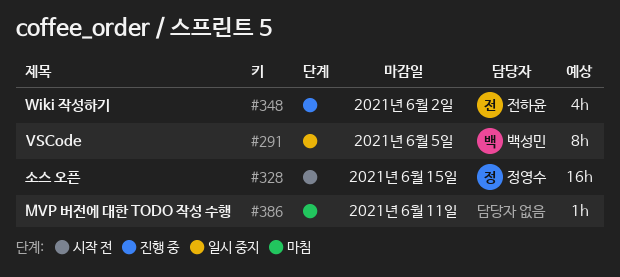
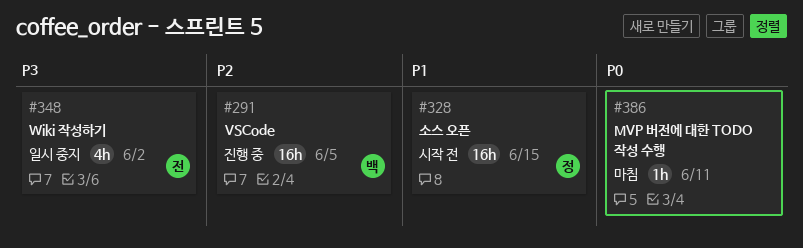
#291, status: 일시 중지 -> 진행 중
#291, estimate: 8h -> 16h
#348, status: 진행 중 -> 일시 중지

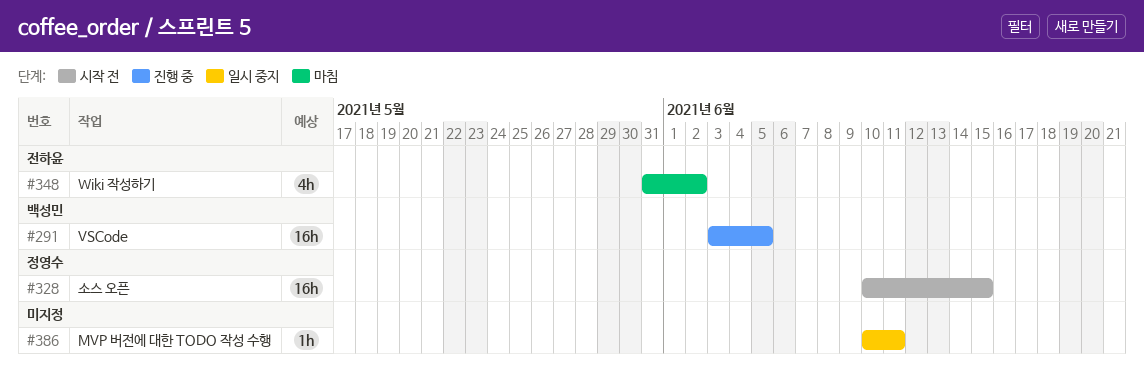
#348, status: 일시 중지 -> 마침
#386, status: 마침 -> 일시 중지

